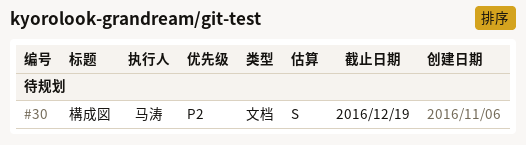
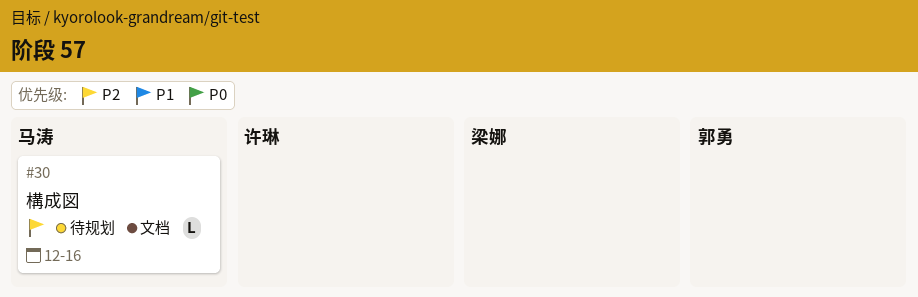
#30, estimate: S -> L
#30, due: Dec 19 -> Dec 16

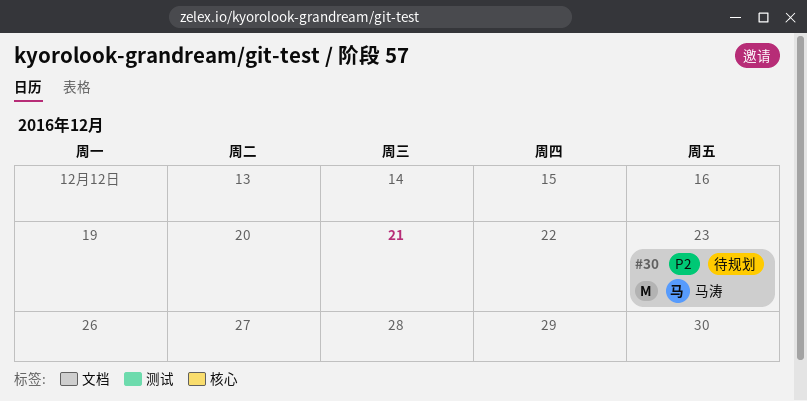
#30, estimate: L -> M
#30, due: Dec 16 -> Dec 23

